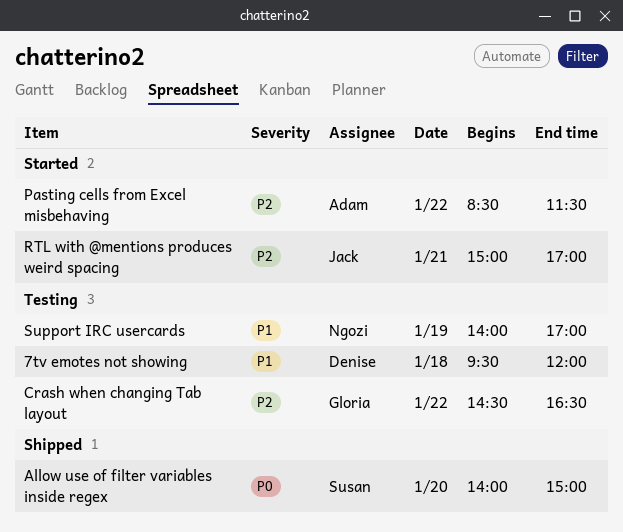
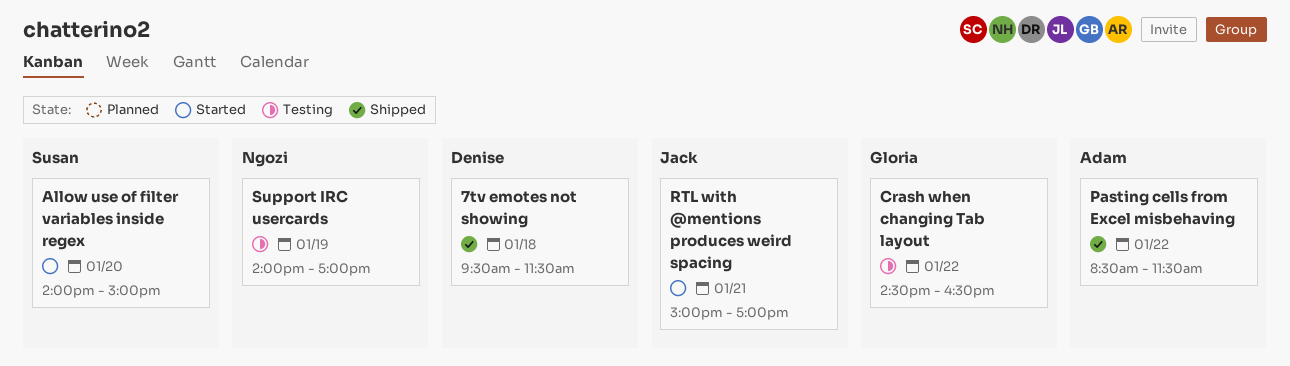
7tv emotes not showing, status: Testing -> Shipped
7tv emotes not showing, ends: 12:00 -> 11:30
Allow use of filter variables inside regex, status: Shipped -> Started
Pasting cells from Excel misbehaving, status: Started -> Shipped

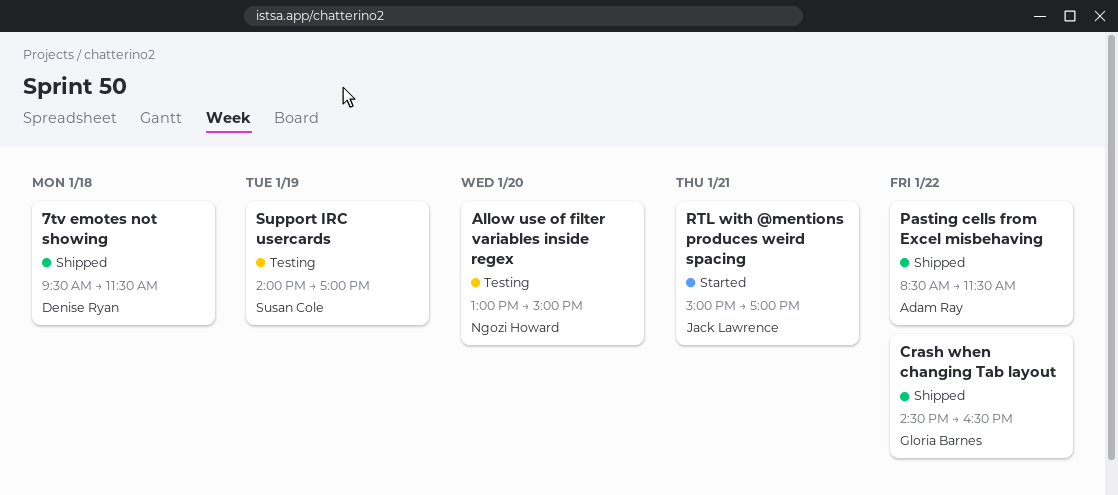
Allow use of filter variables inside regex, status: Started -> Testing
Allow use of filter variables inside regex, owner: Susan Cole -> Ngozi Howard
Allow use of filter variables inside regex, begins: 14:00 -> 13:00
Crash when changing Tab layout, status: Testing -> Shipped
Support IRC usercards, owner: Ngozi Howard -> Susan Cole

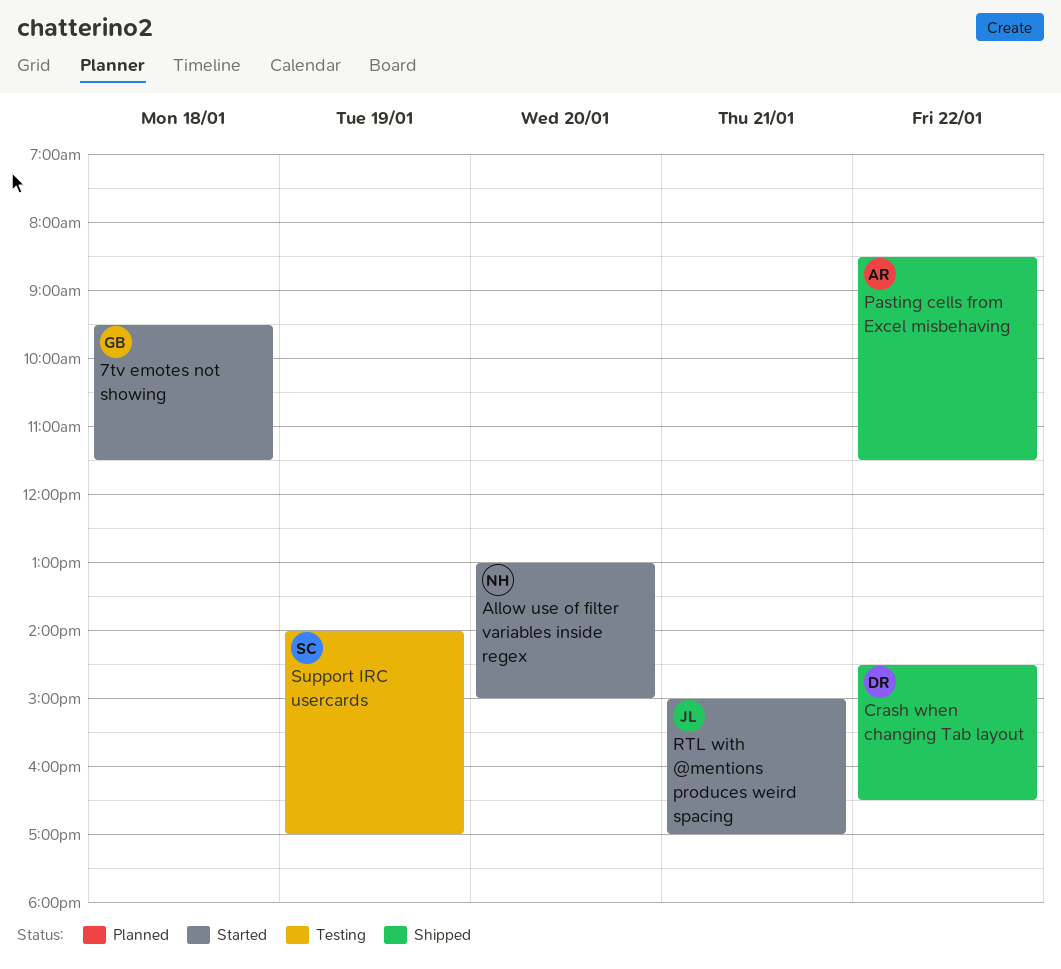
7tv emotes not showing, status: Shipped -> Started
7tv emotes not showing, owner: Denise Ryan -> Gloria Barnes
Allow use of filter variables inside regex, status: Testing -> Started
Crash when changing Tab layout, owner: Gloria Barnes -> Denise Ryan

